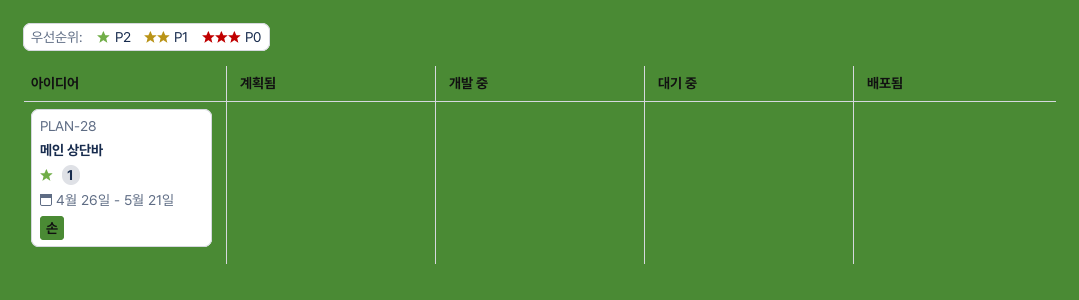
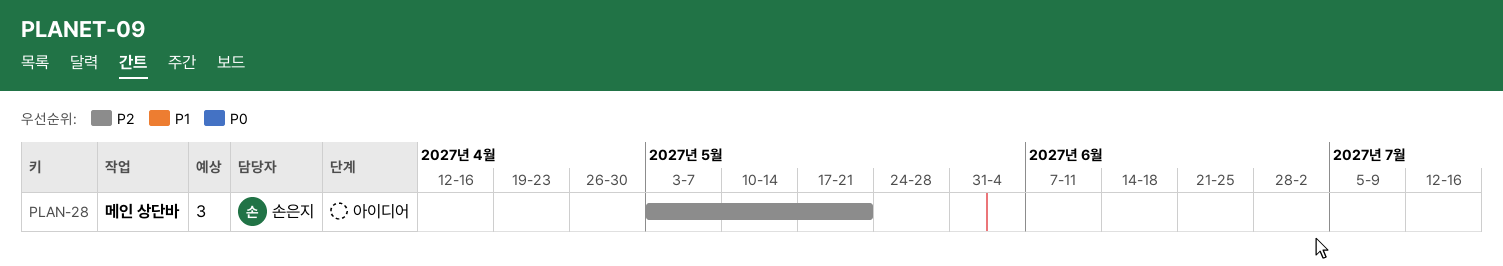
PLAN-28, estimate: 1 -> 3
PLAN-28, start: Apr 26 -> May 3

